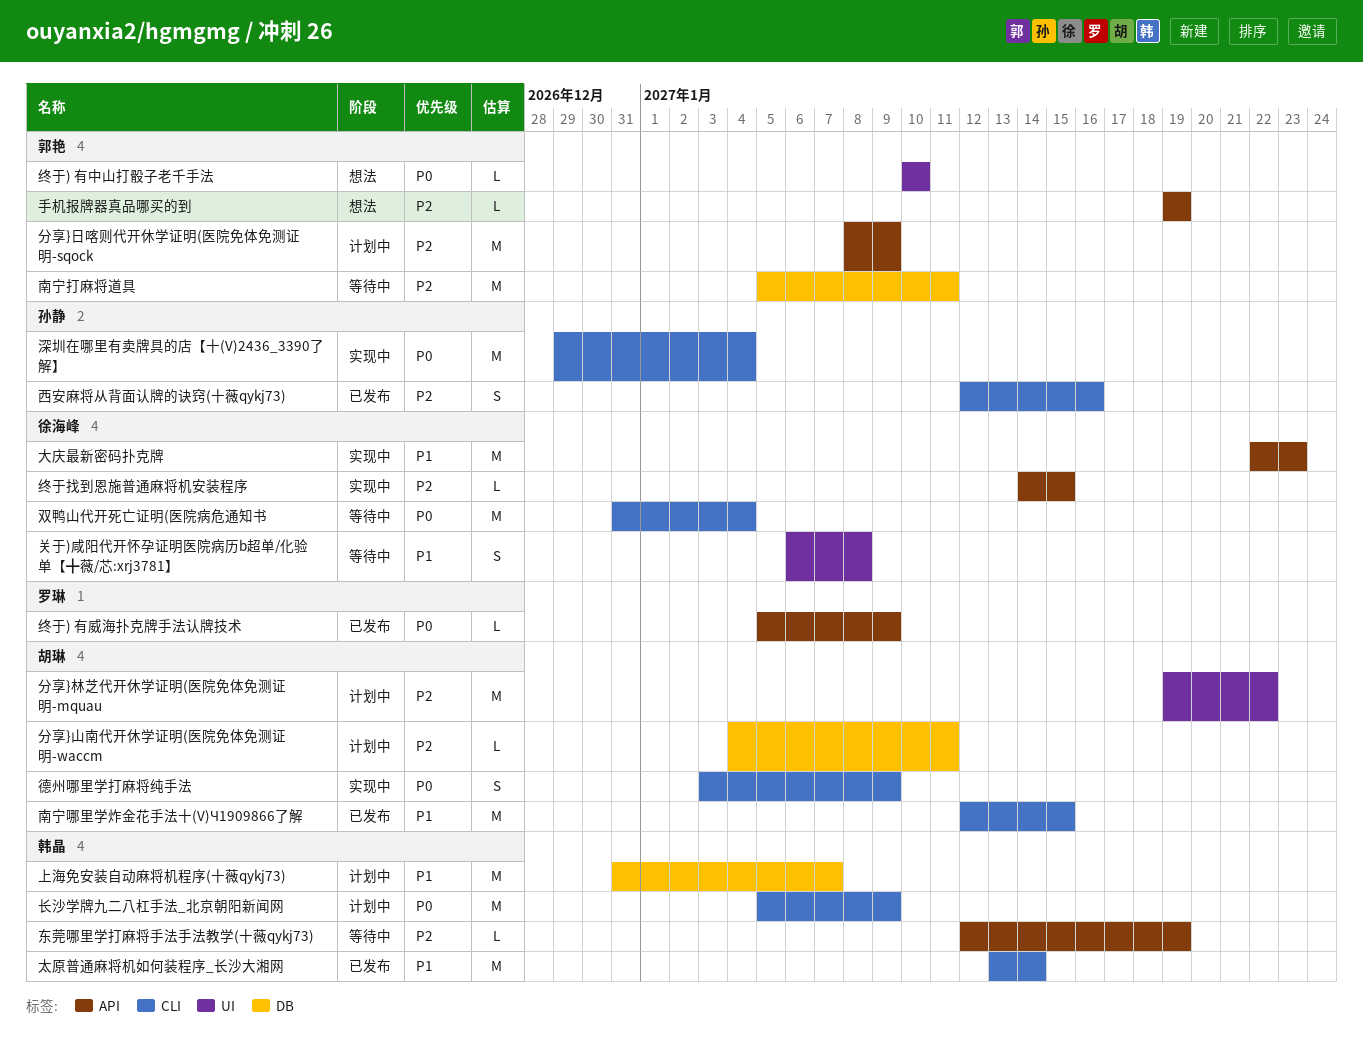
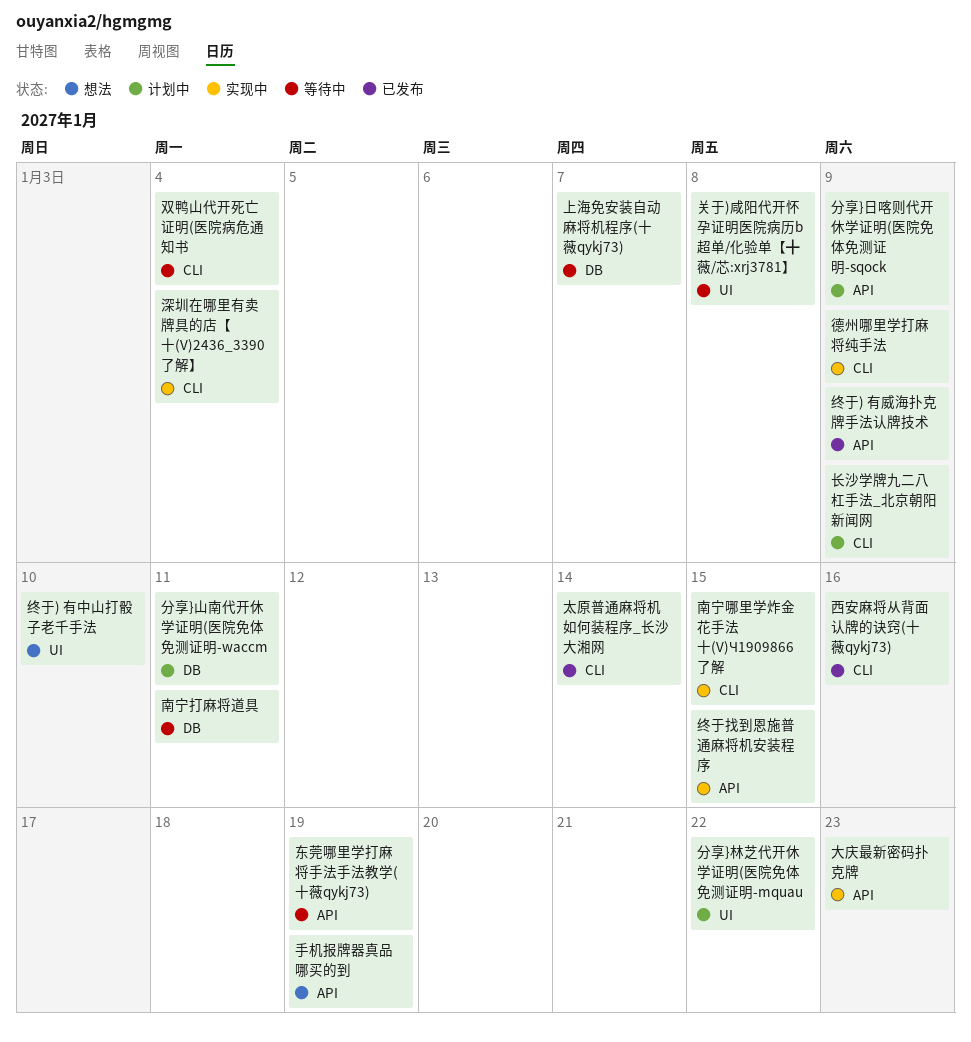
上海免安装自动麻将机程序(十薇qykj73), status: 计划中 -> 等待中
南宁哪里学炸金花手法十(V)Ч1909866了解, status: 已发布 -> 实现中

